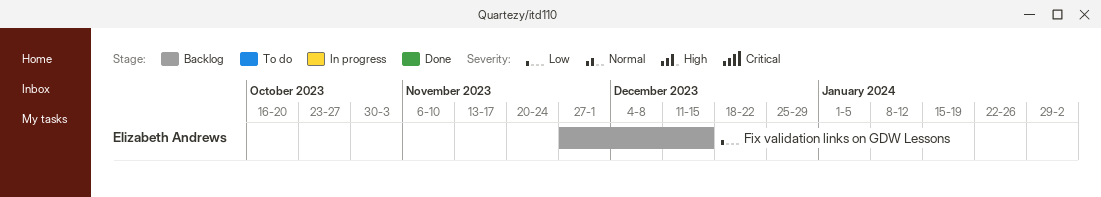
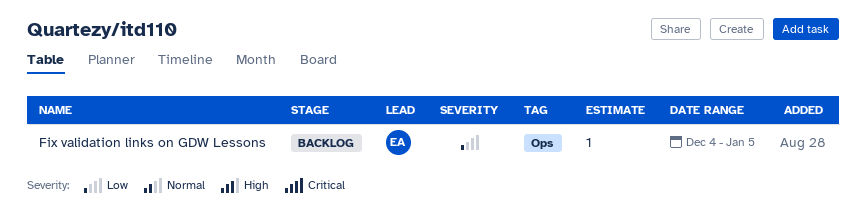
Fix validation links on GDW Lessons, start: Nov 27 -> Dec 4
Fix validation links on GDW Lessons, due: Dec 15 -> Jan 5

